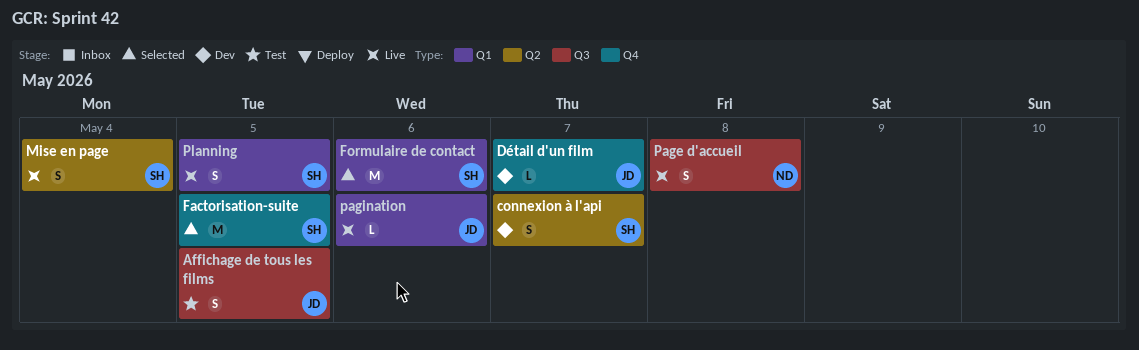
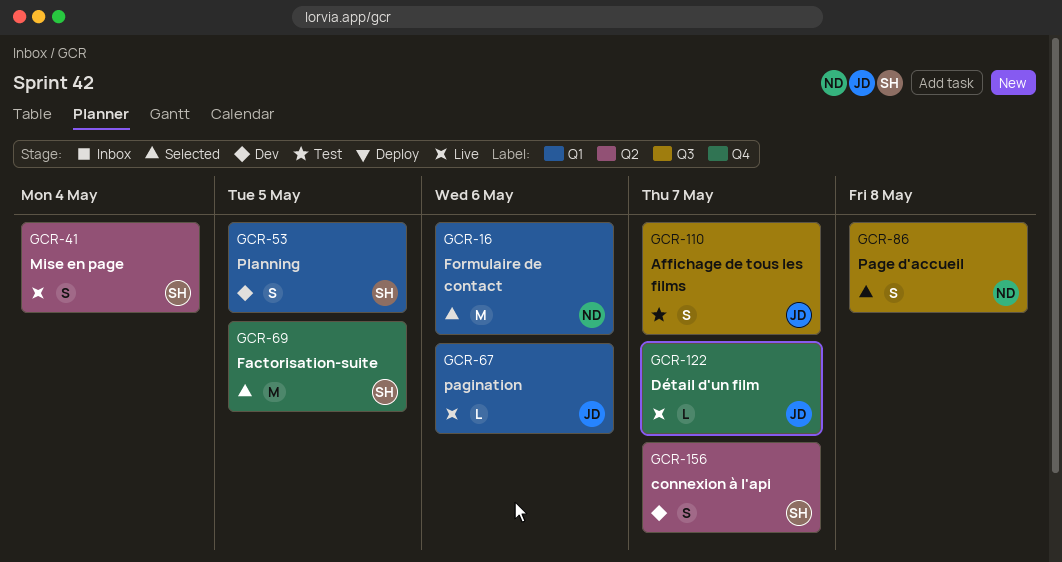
Affichage de tous les films, due: May 5 -> May 7
Détail d'un film, status: Dev -> Live
Formulaire de contact, owner: SH -> ND
Page d'accueil, status: Live -> Selected
Planning, status: Live -> Dev

